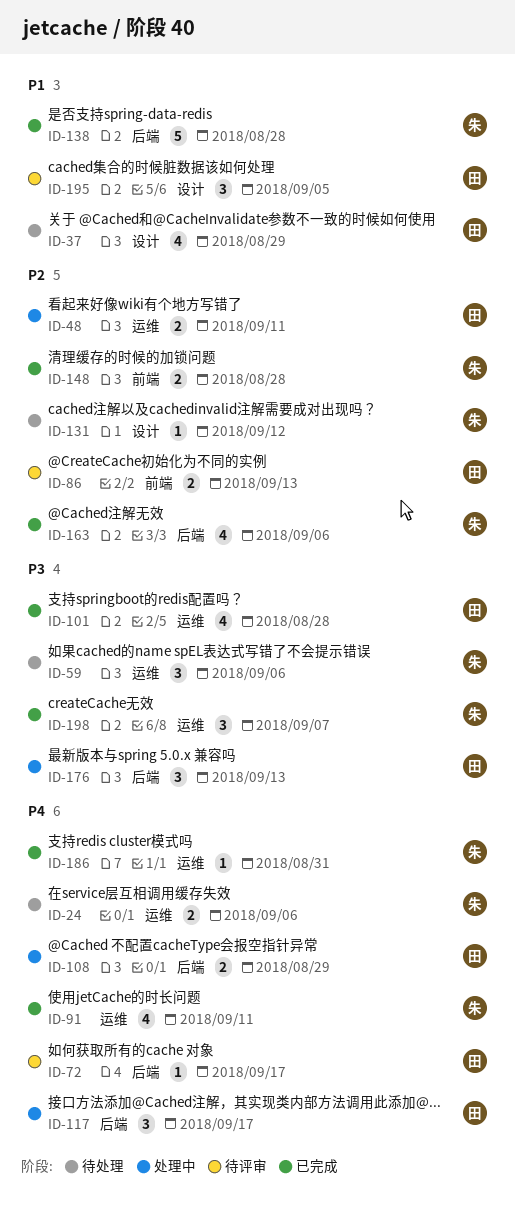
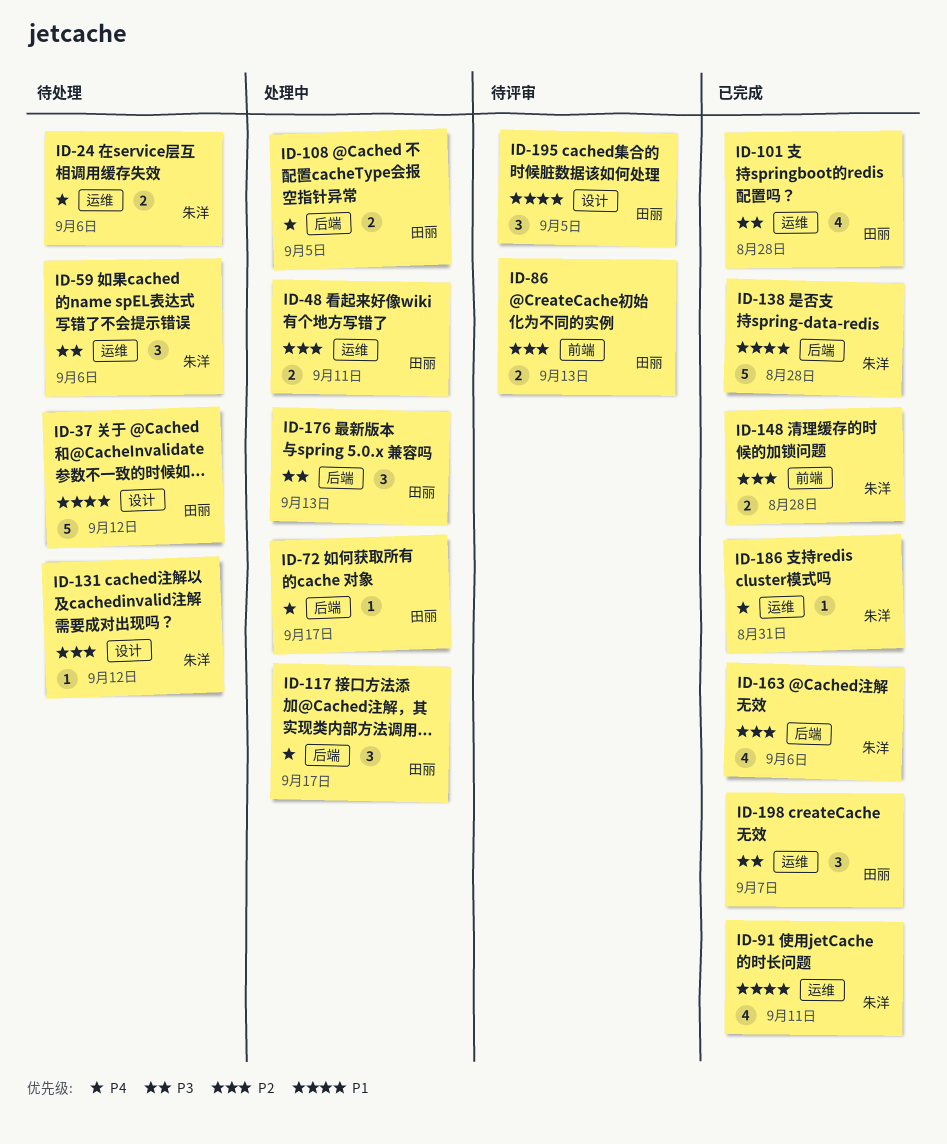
ID-37, estimate: 4 -> 5
ID-37, due: Aug 29 -> Sep 12
ID-72, status: 待评审 -> 处理中
ID-91, priority: P4 -> P1
ID-108, due: Aug 29 -> Sep 5
ID-198, owner: 朱洋 -> 田丽

